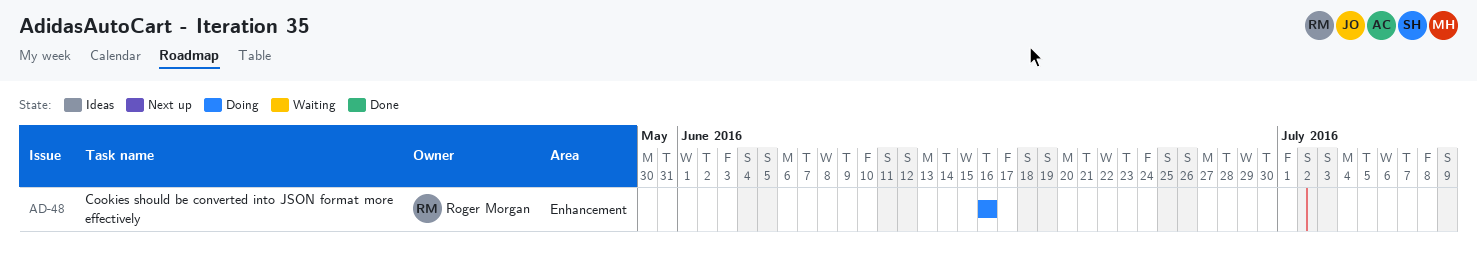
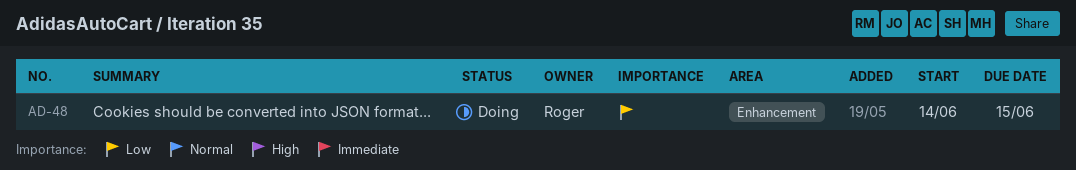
AD-48, start: Jun 16 -> Jun 14
AD-48, due: Jun 16 -> Jun 15

